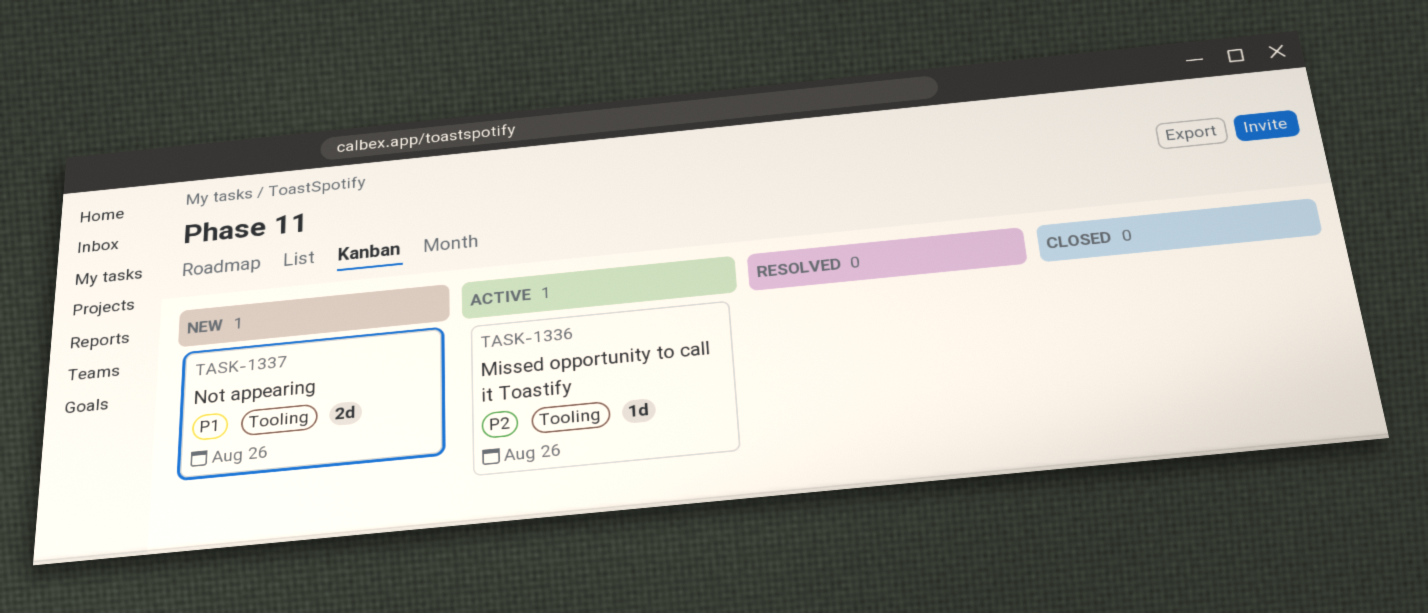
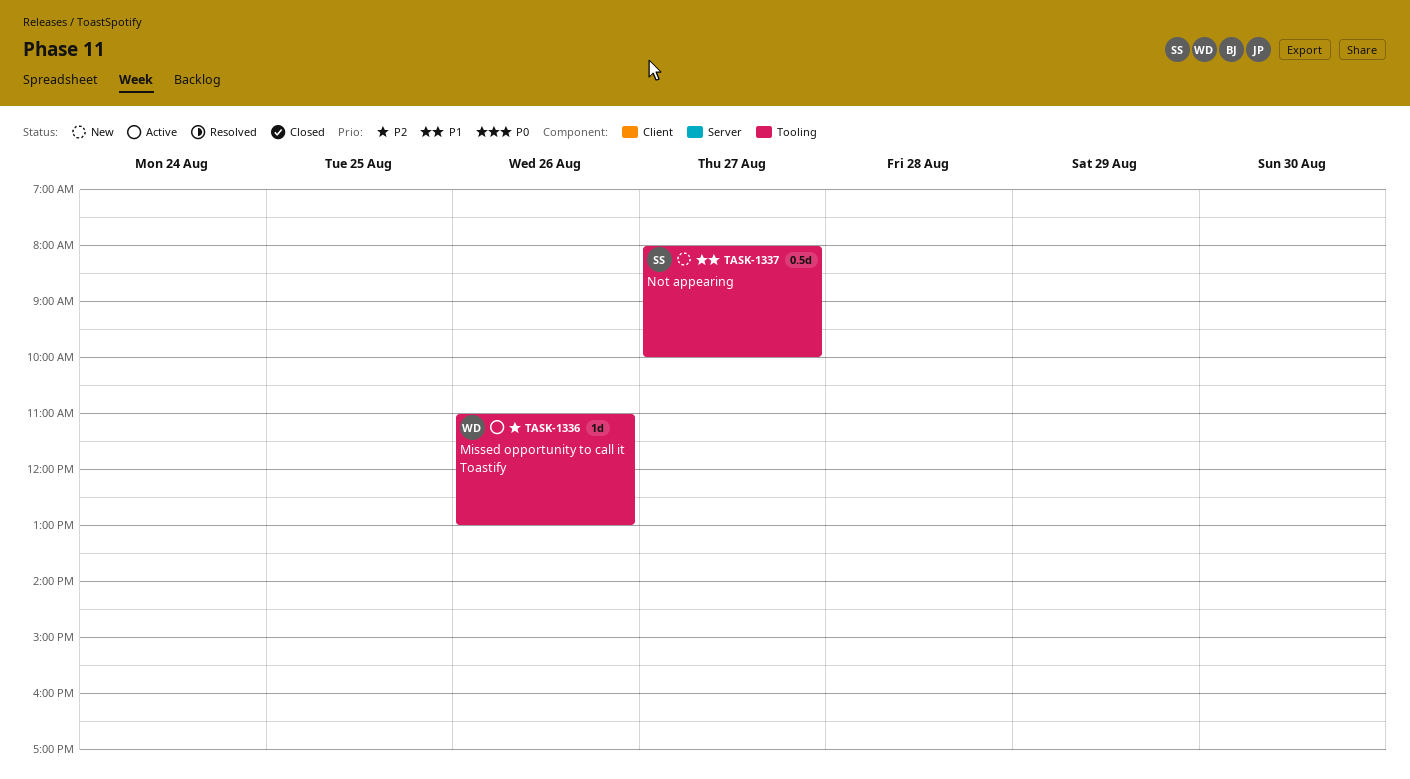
TASK-1337, estimate: 2d -> 0.5d
TASK-1337, day: Aug 26 -> Aug 27

